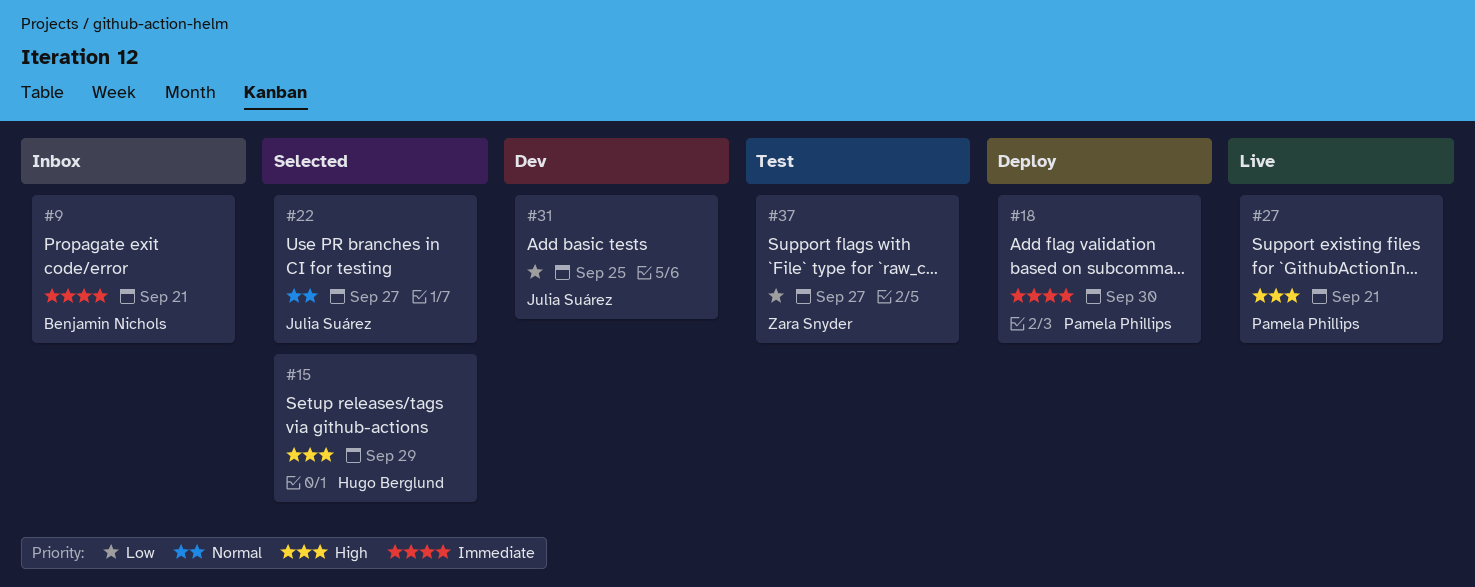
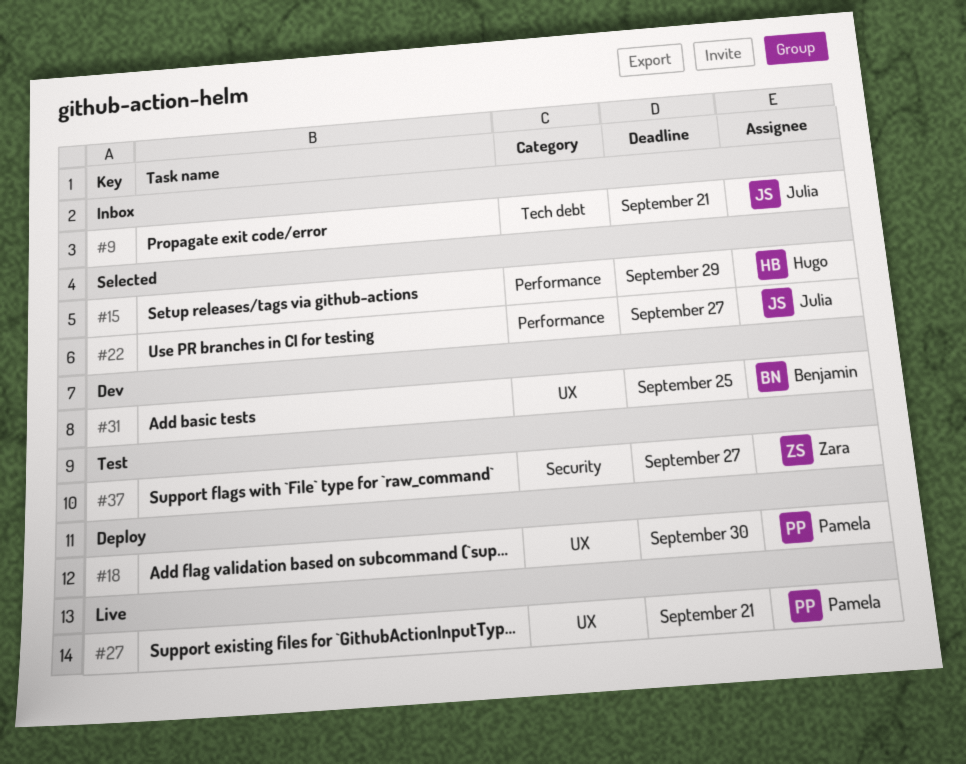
#9, owner: Benjamin Nichols -> Julia Suárez
#31, owner: Julia Suárez -> Benjamin Nichols

